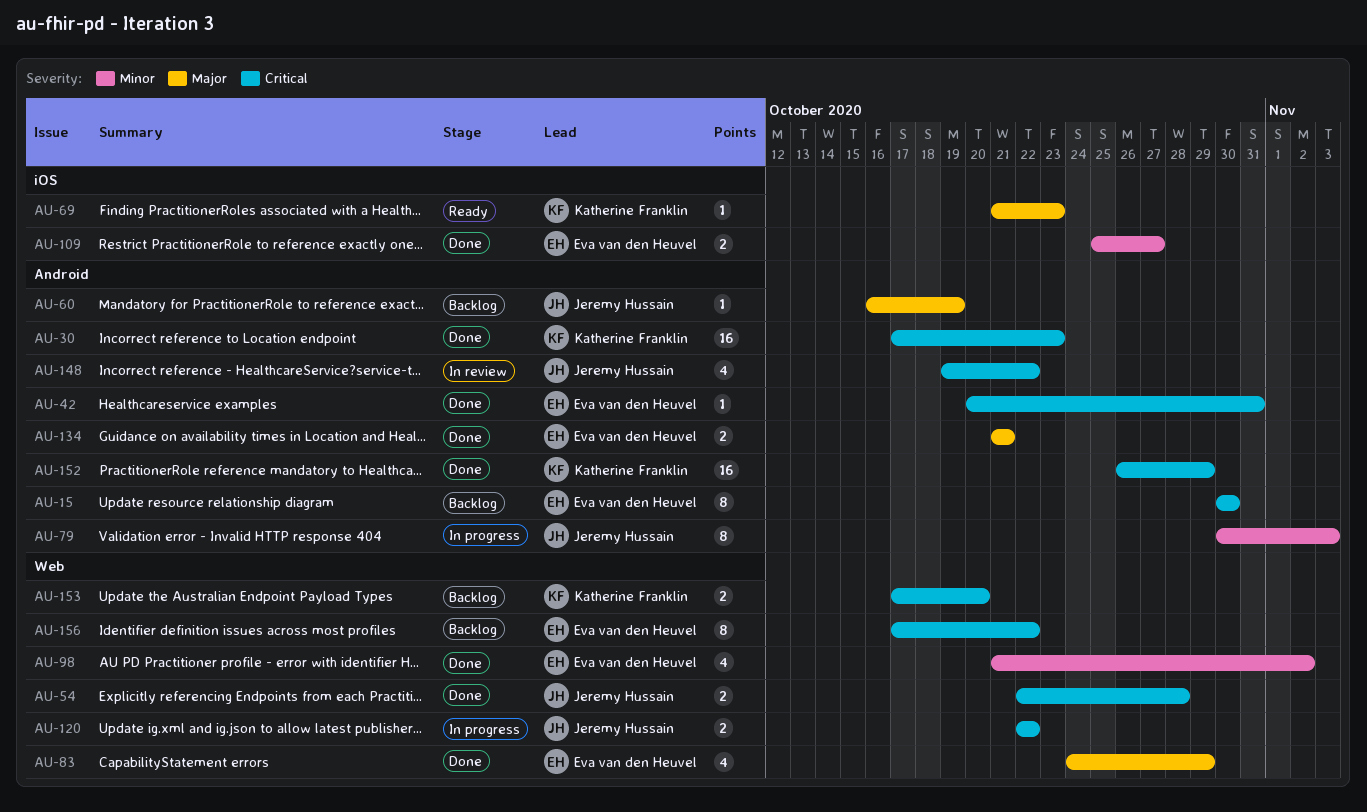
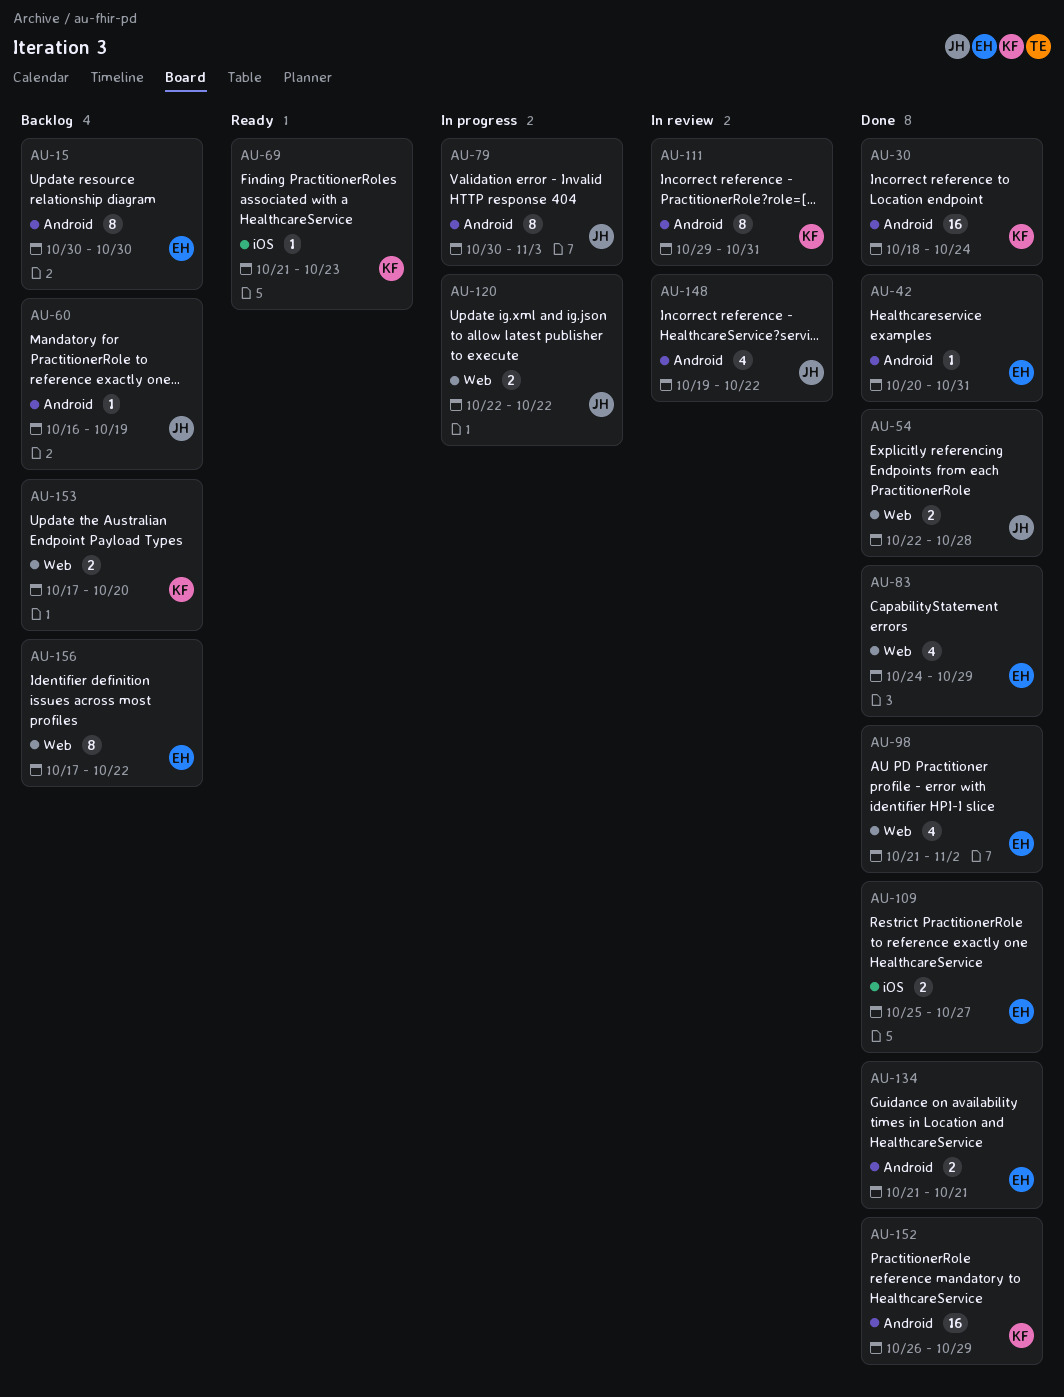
AU-30, start: Oct 17 -> Oct 18
AU-30, due: Oct 23 -> Oct 24
AU-111: none -> present

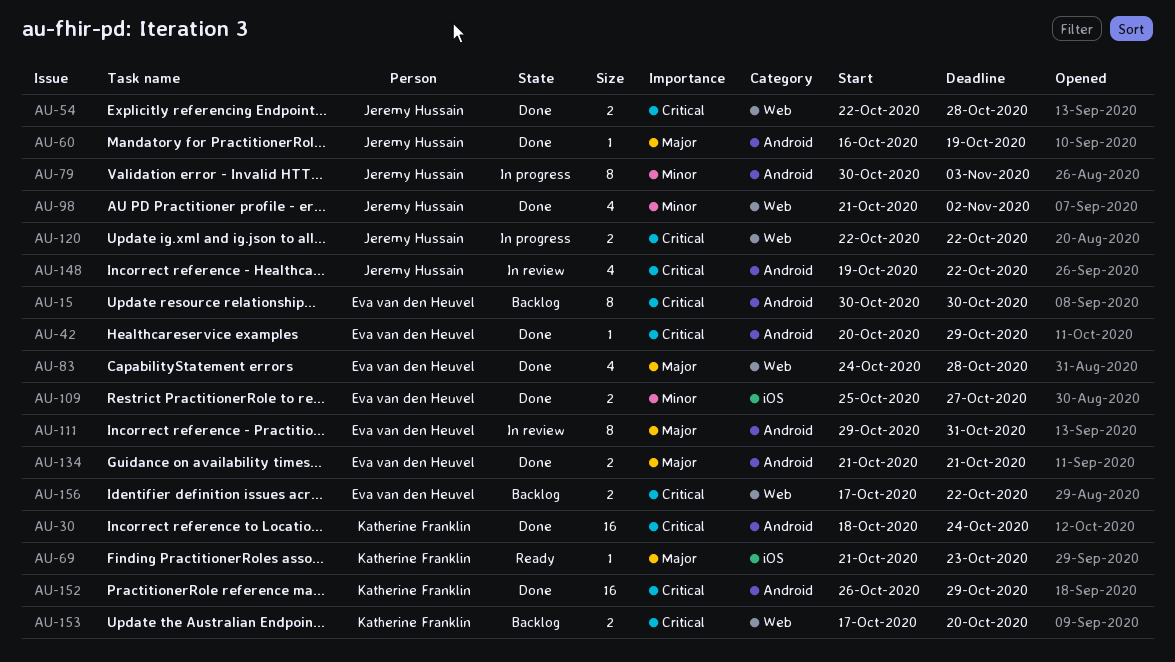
AU-42, due: Oct 31 -> Oct 29
AU-60, status: Backlog -> Done
AU-83, due: Oct 29 -> Oct 28
AU-98, owner: Eva van den Heuvel -> Jeremy Hussain
AU-111, owner: Katherine Franklin -> Eva van den Heuvel
AU-156, estimate: 8 -> 2

